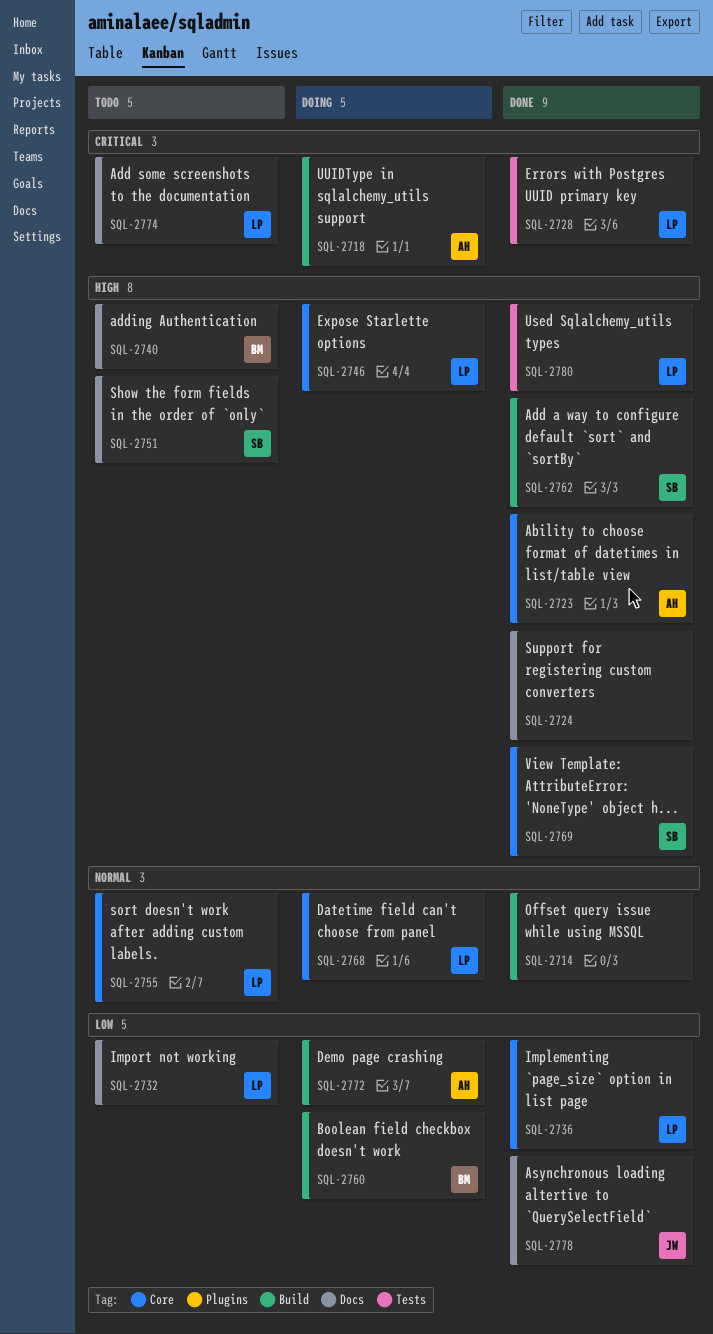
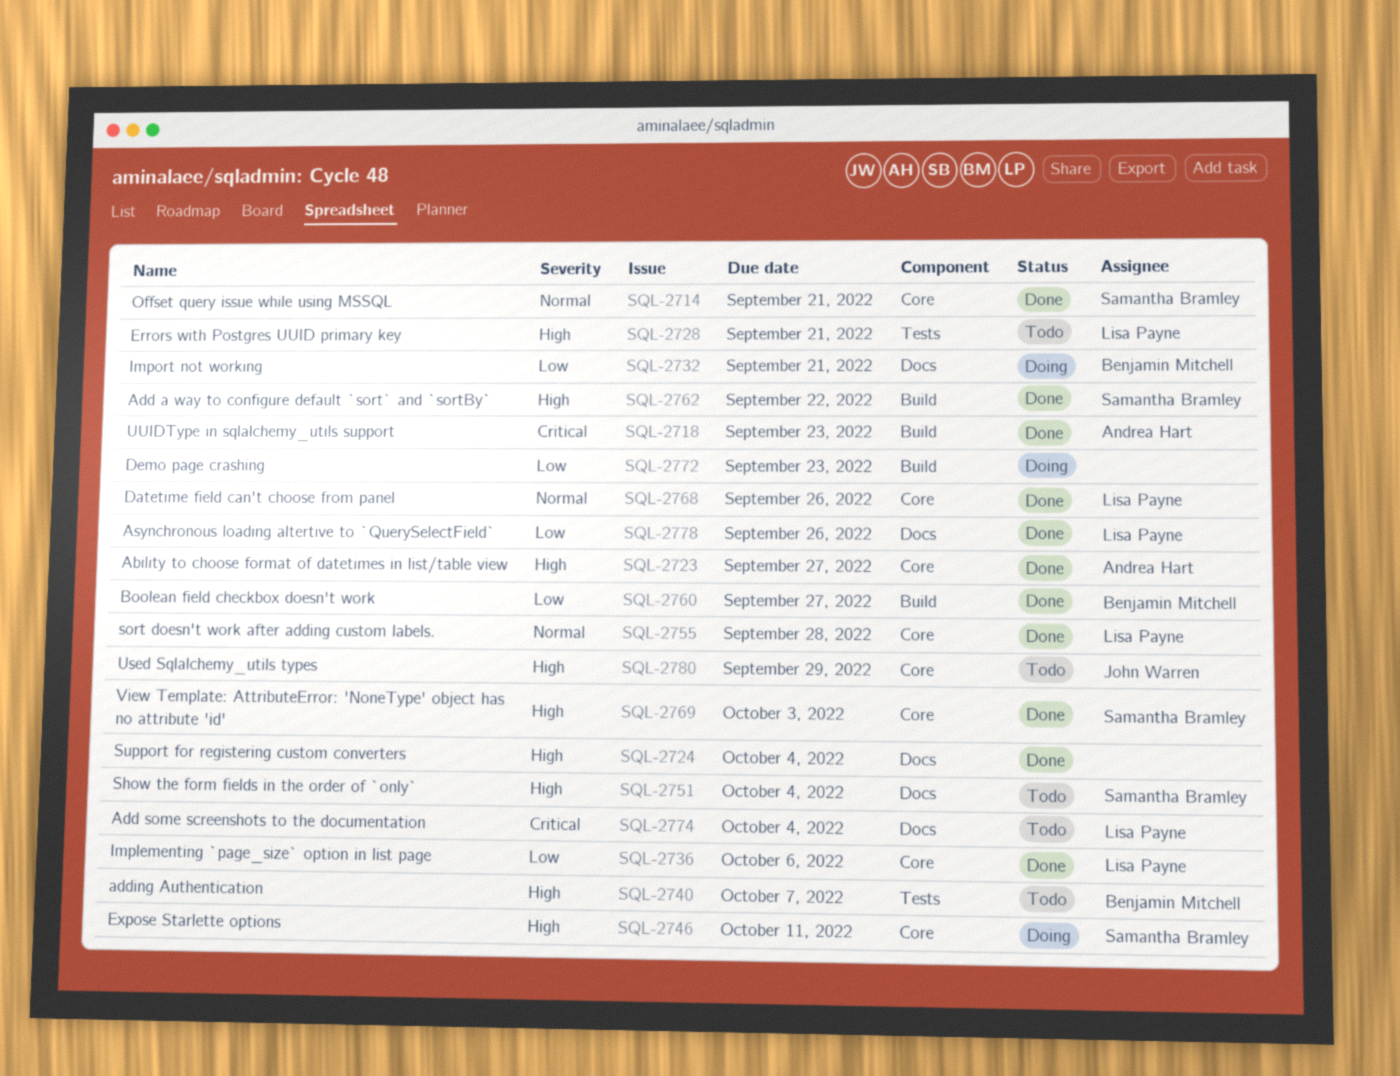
SQL-2714, owner: none -> Samantha Bramley
SQL-2714, label: Build -> Core
SQL-2718, status: Doing -> Done
SQL-2728, status: Done -> Todo
SQL-2728, priority: Critical -> High
SQL-2732, status: Todo -> Doing
SQL-2732, owner: Lisa Payne -> Benjamin Mitchell
SQL-2740, label: Docs -> Tests
SQL-2746, owner: Lisa Payne -> Samantha Bramley
SQL-2755, status: Todo -> Done
SQL-2760, status: Doing -> Done
SQL-2768, status: Doing -> Done
SQL-2772, owner: Andrea Hart -> none
SQL-2778, owner: John Warren -> Lisa Payne
SQL-2780, status: Done -> Todo
SQL-2780, owner: Lisa Payne -> John Warren
SQL-2780, label: Tests -> Core

